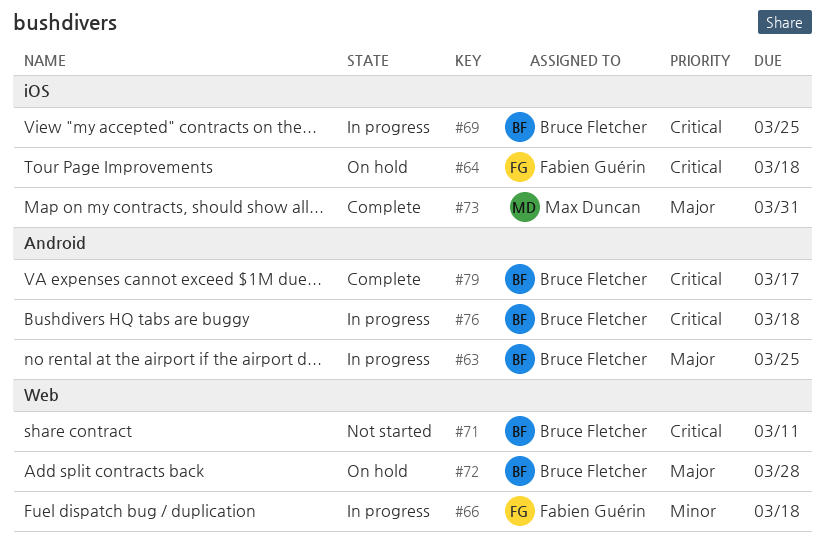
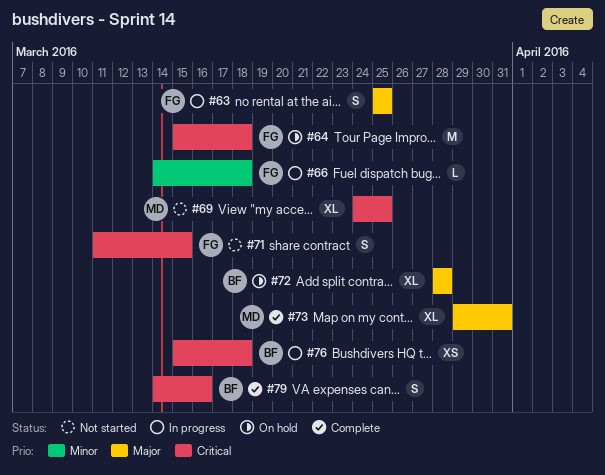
#63, owner: Bruce Fletcher -> Fabien Guérin
#69, status: In progress -> Not started
#69, owner: Bruce Fletcher -> Max Duncan
#71, owner: Bruce Fletcher -> Fabien Guérin
#71, due: Mar 11 -> Mar 15
#79, due: Mar 17 -> Mar 16

